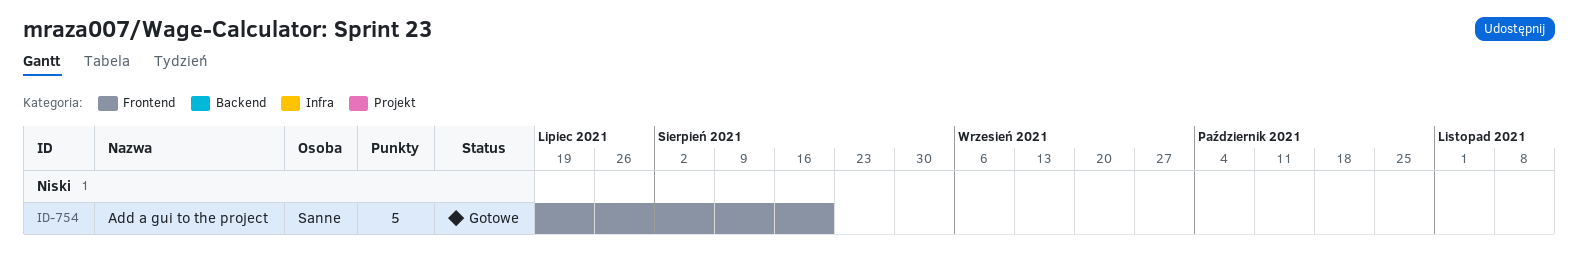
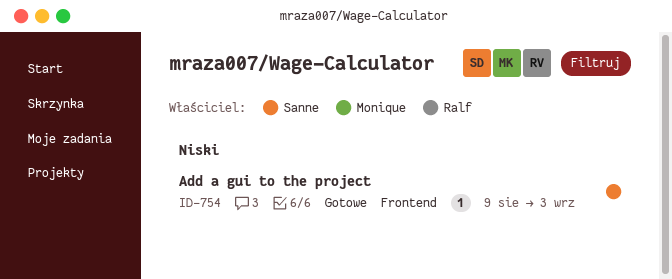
ID-754, estimate: 5 -> 1
ID-754, start: Jul 19 -> Aug 9
ID-754, due: Aug 20 -> Sep 3

